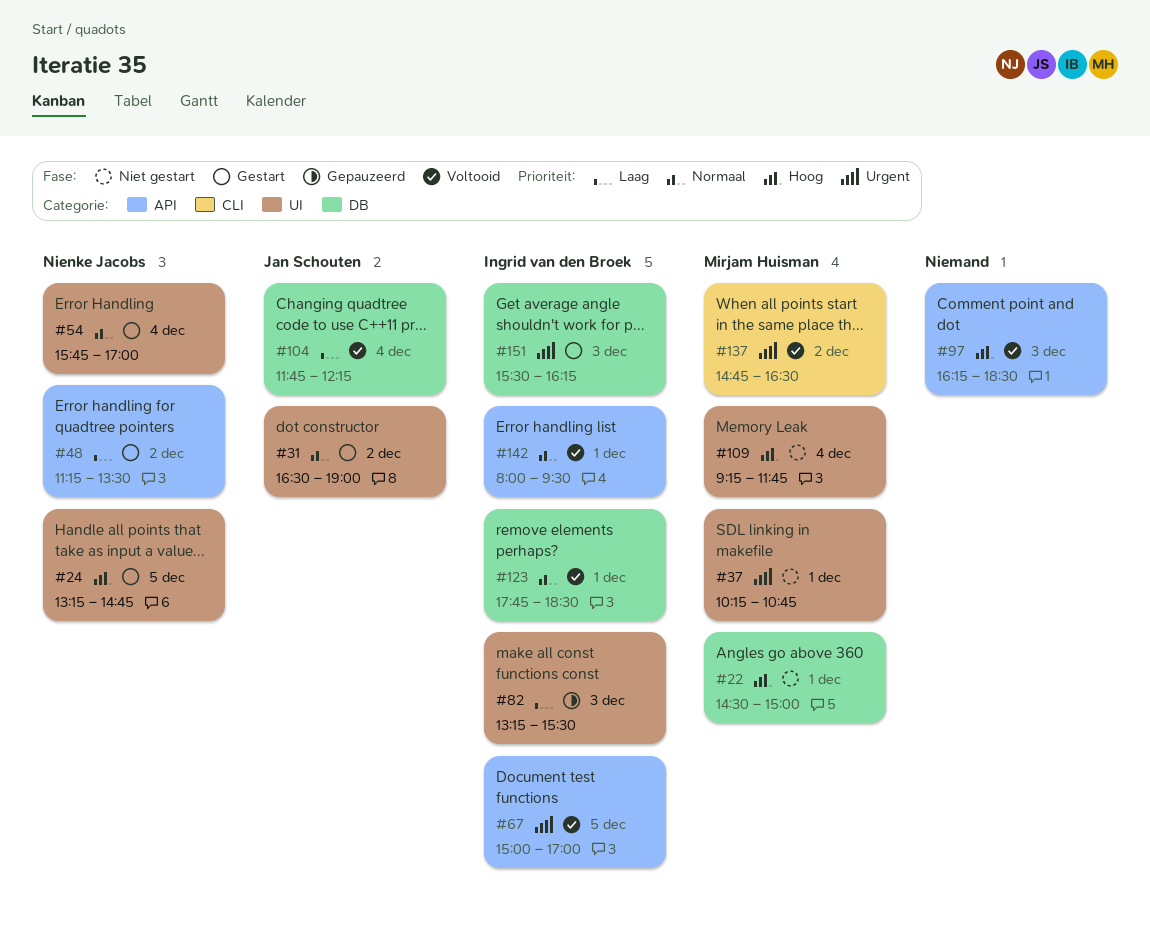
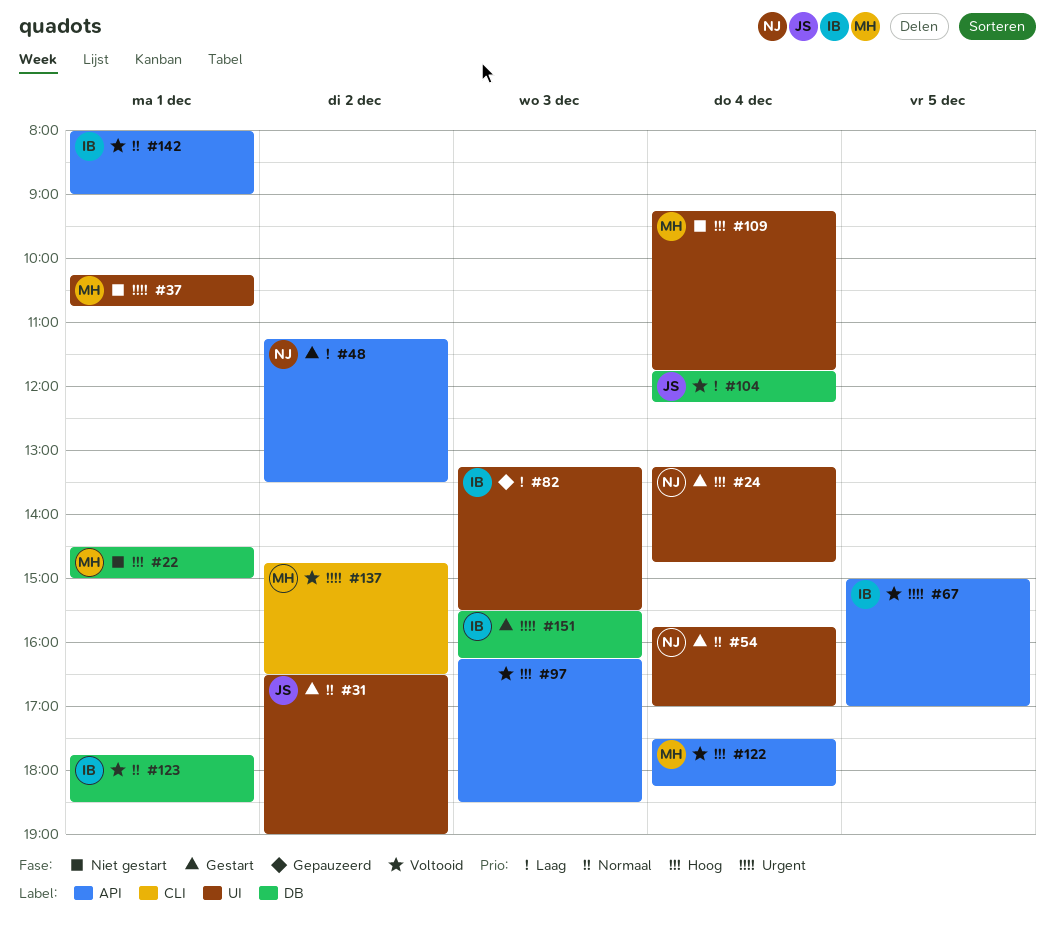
#24, day: Dec 5 -> Dec 4
#122: none -> present
#142, ends: 09:30 -> 09:00

